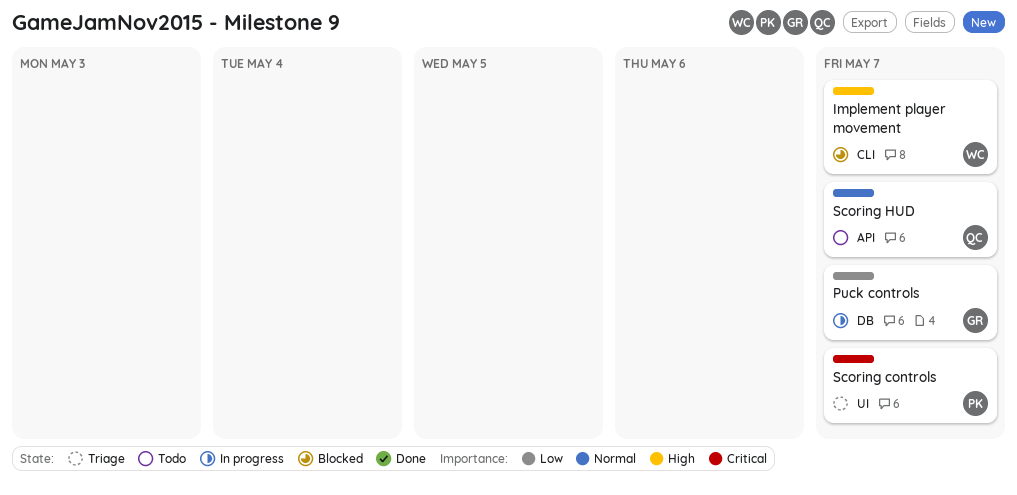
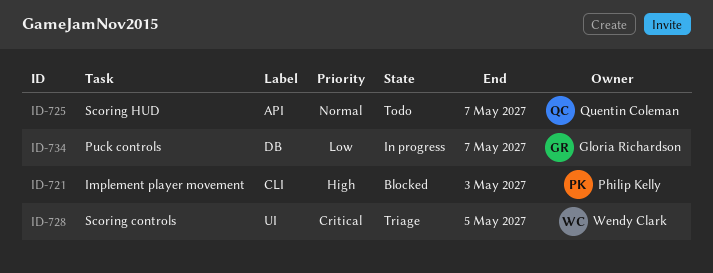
Implement player movement, owner: Wendy Clark -> Philip Kelly
Implement player movement, due: May 7 -> May 3
Scoring controls, owner: Philip Kelly -> Wendy Clark
Scoring controls, due: May 7 -> May 5

